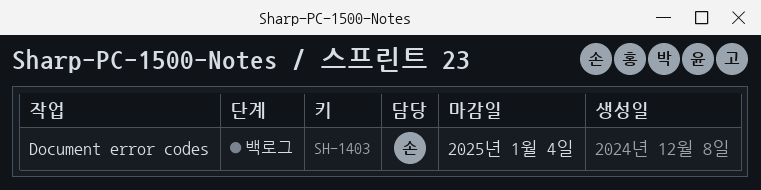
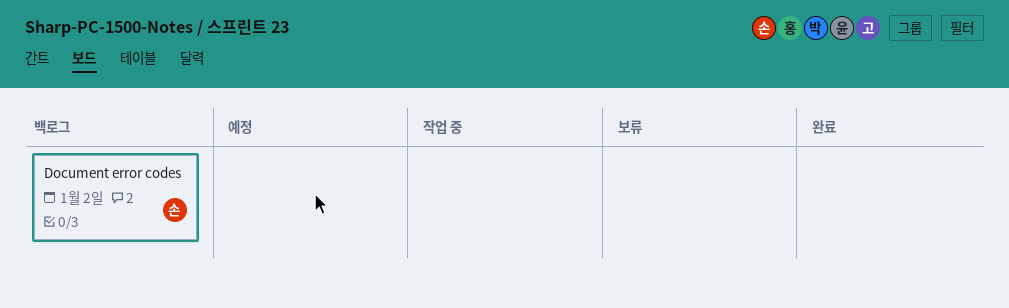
Document error codes, due: Jan 4 -> Jan 2

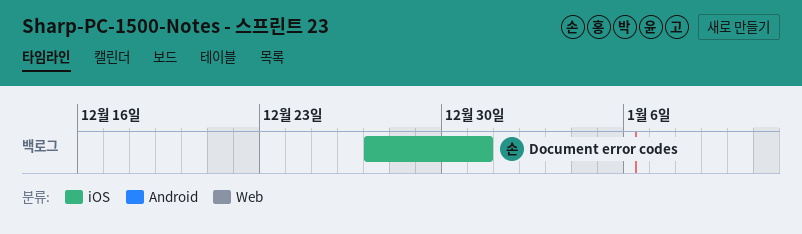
Document error codes, due: Jan 2 -> Dec 31

